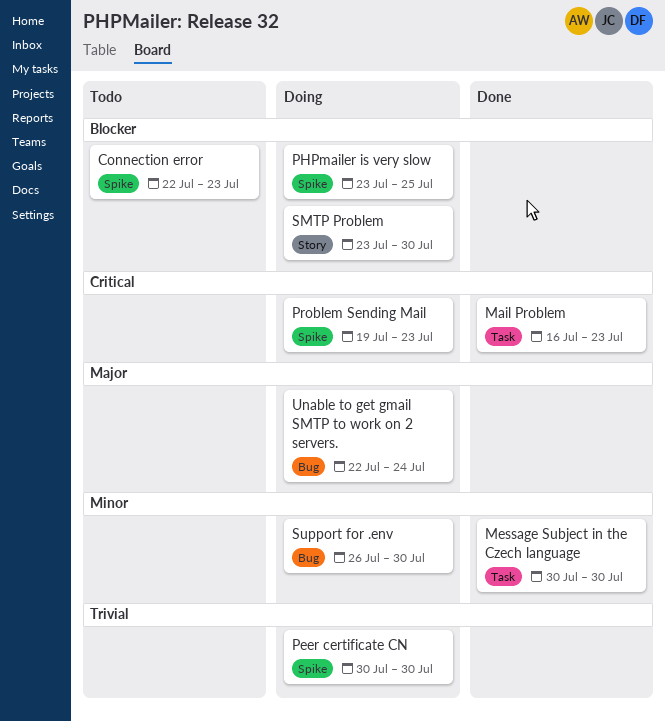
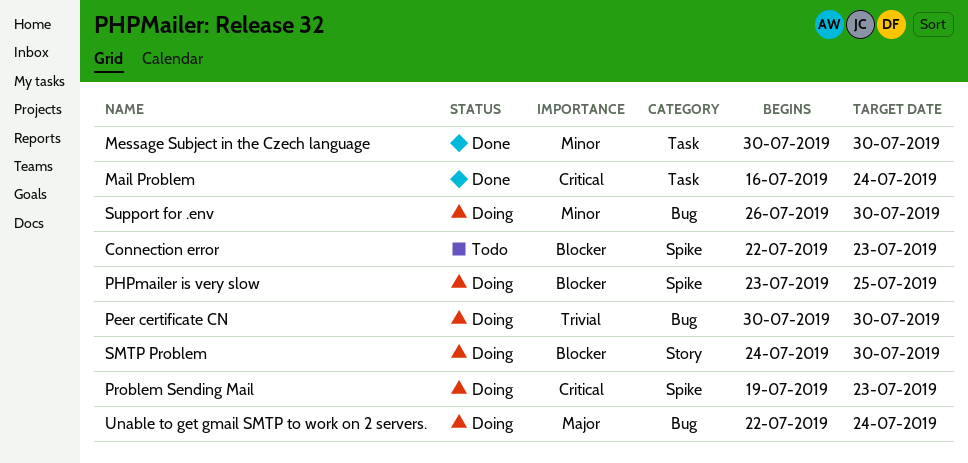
Mail Problem, due: Jul 23 -> Jul 24
Peer certificate CN, label: Spike -> Bug
SMTP Problem, start: Jul 23 -> Jul 24

